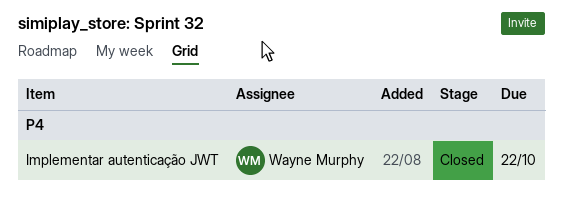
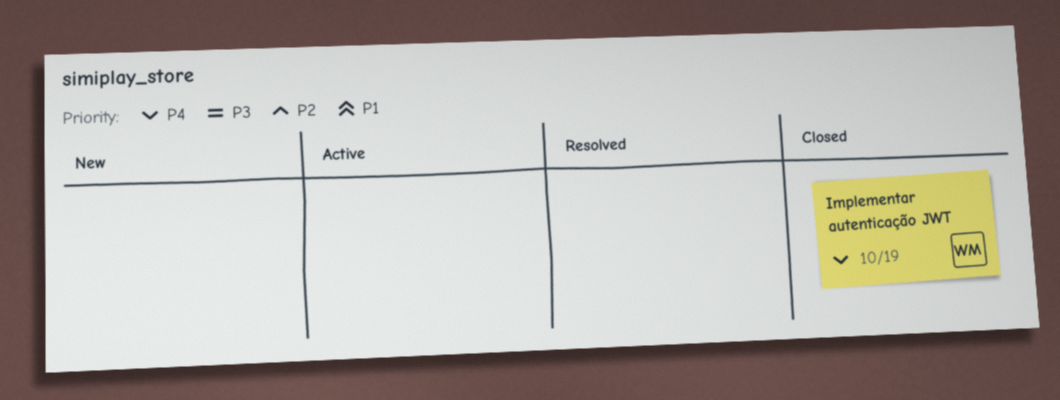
Implementar autenticação JWT, due: Oct 22 -> Oct 19

